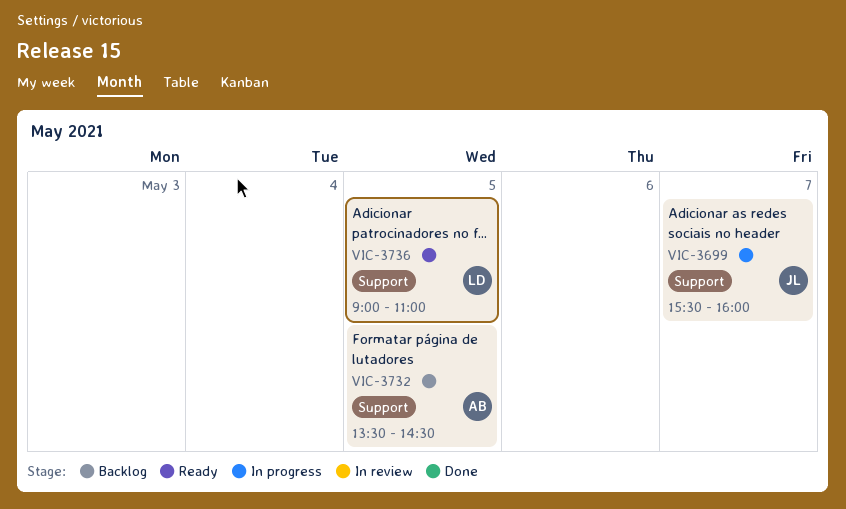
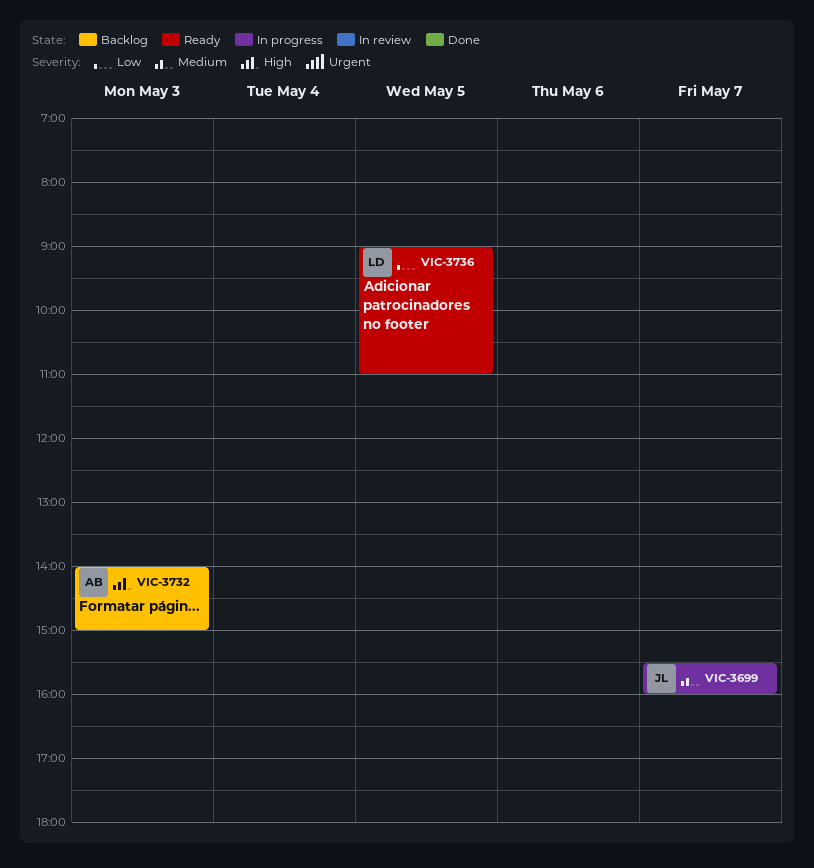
VIC-3732, day: May 5 -> May 3
VIC-3732, begins: 13:30 -> 14:00
VIC-3732, ends: 14:30 -> 15:00

